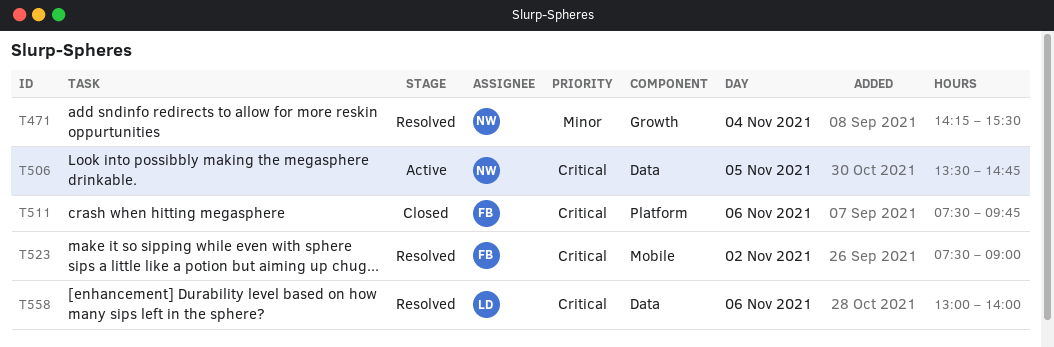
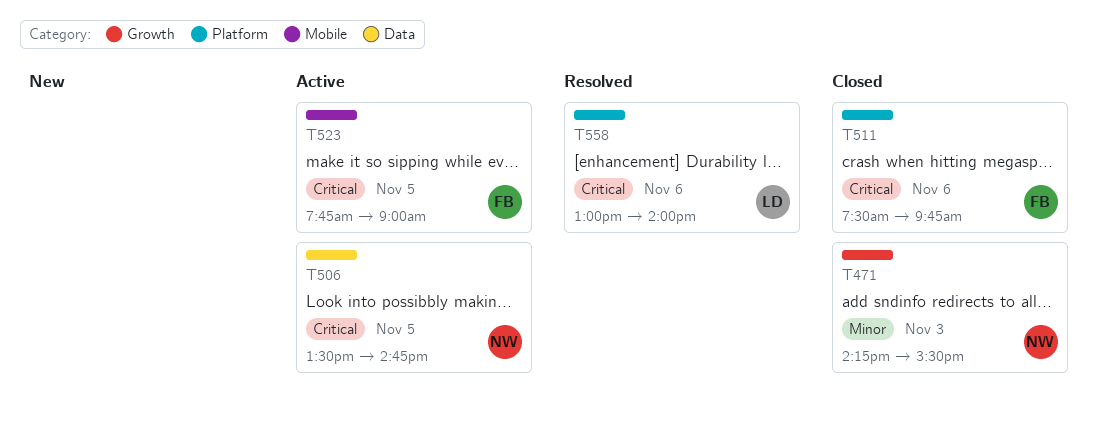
T471, status: Resolved -> Closed
T471, day: Nov 4 -> Nov 3
T523, status: Resolved -> Active
T523, day: Nov 2 -> Nov 5
T523, begins: 07:30 -> 07:45
T558, label: Data -> Platform

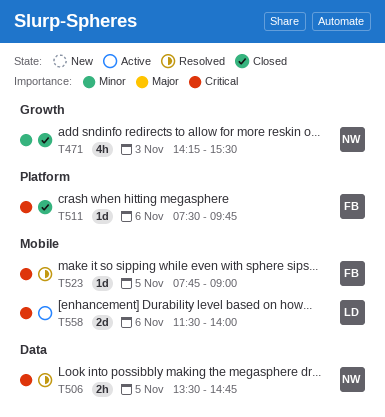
T506, status: Active -> Resolved
T523, status: Active -> Resolved
T558, status: Resolved -> Active
T558, label: Platform -> Mobile
T558, begins: 13:00 -> 11:30

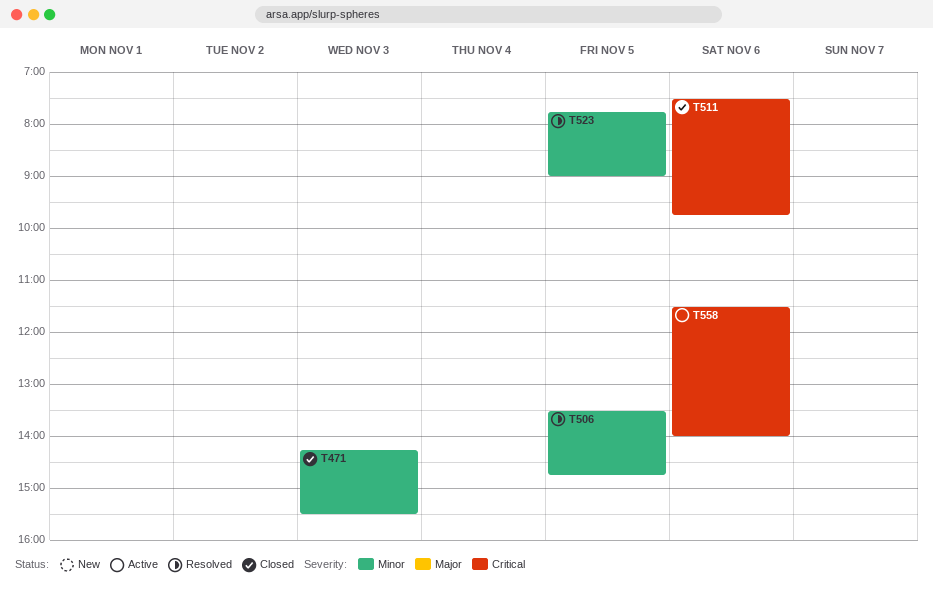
T506, priority: Critical -> Minor
T523, priority: Critical -> Minor

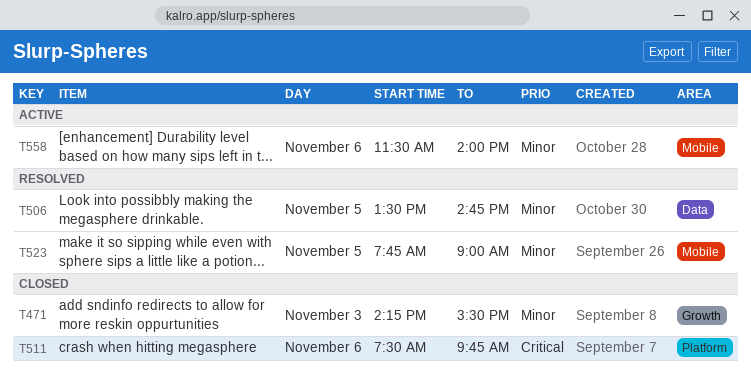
T558, priority: Critical -> Minor

